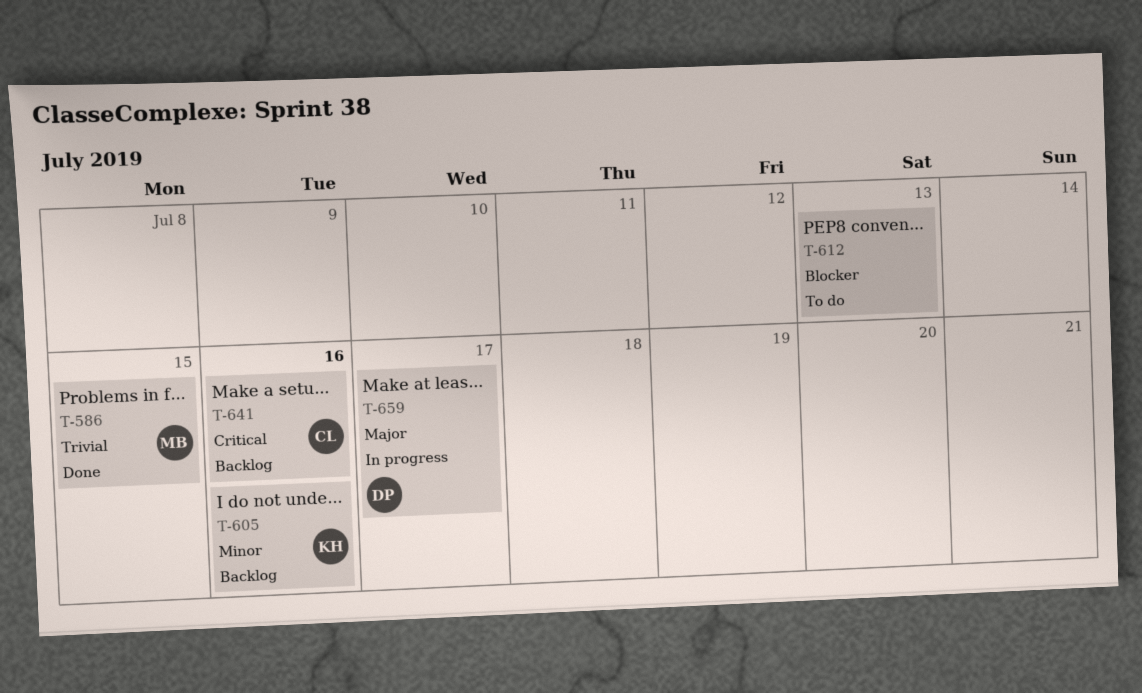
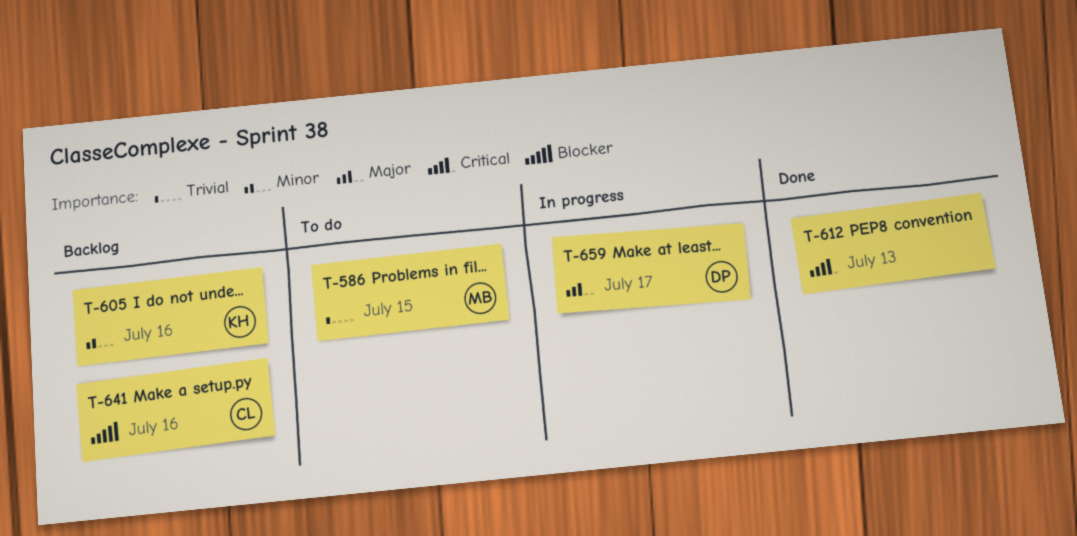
T-586, status: Done -> To do
T-612, status: To do -> Done
T-612, priority: Blocker -> Critical
T-641, priority: Critical -> Blocker

